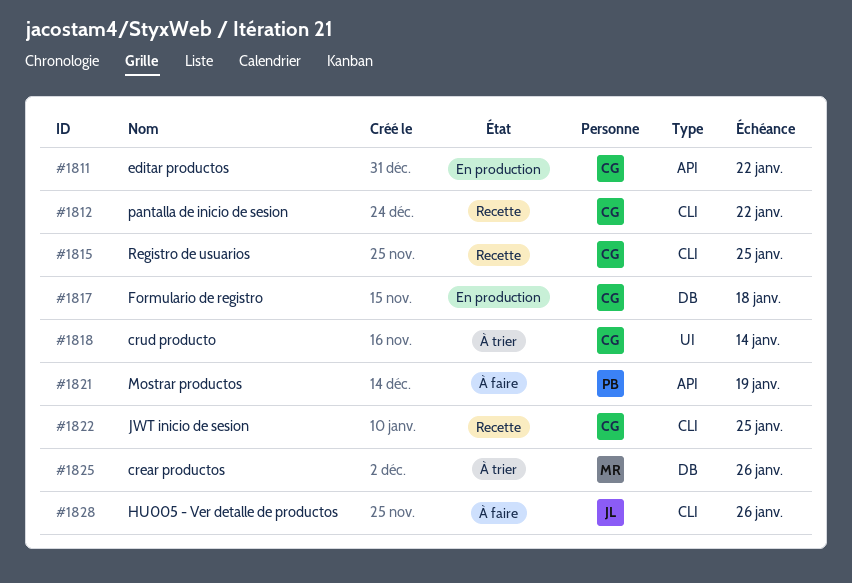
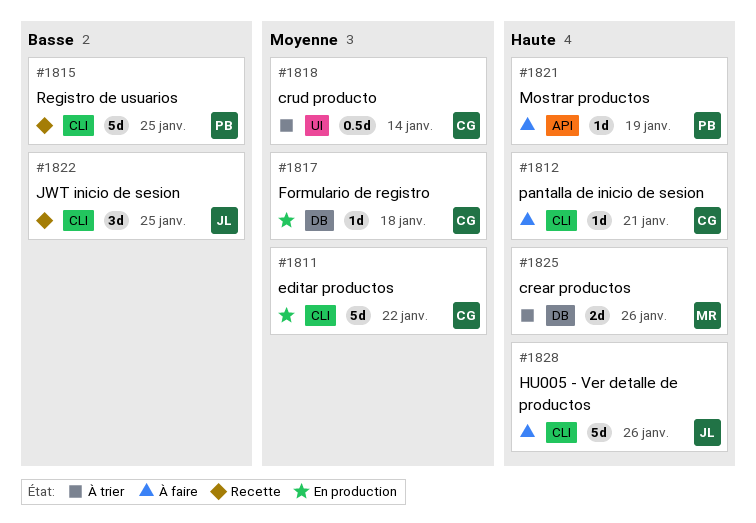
#1811, label: API -> CLI
#1812, status: Recette -> À faire
#1812, due: Jan 22 -> Jan 21
#1815, owner: CG -> PB
#1822, owner: CG -> JL

